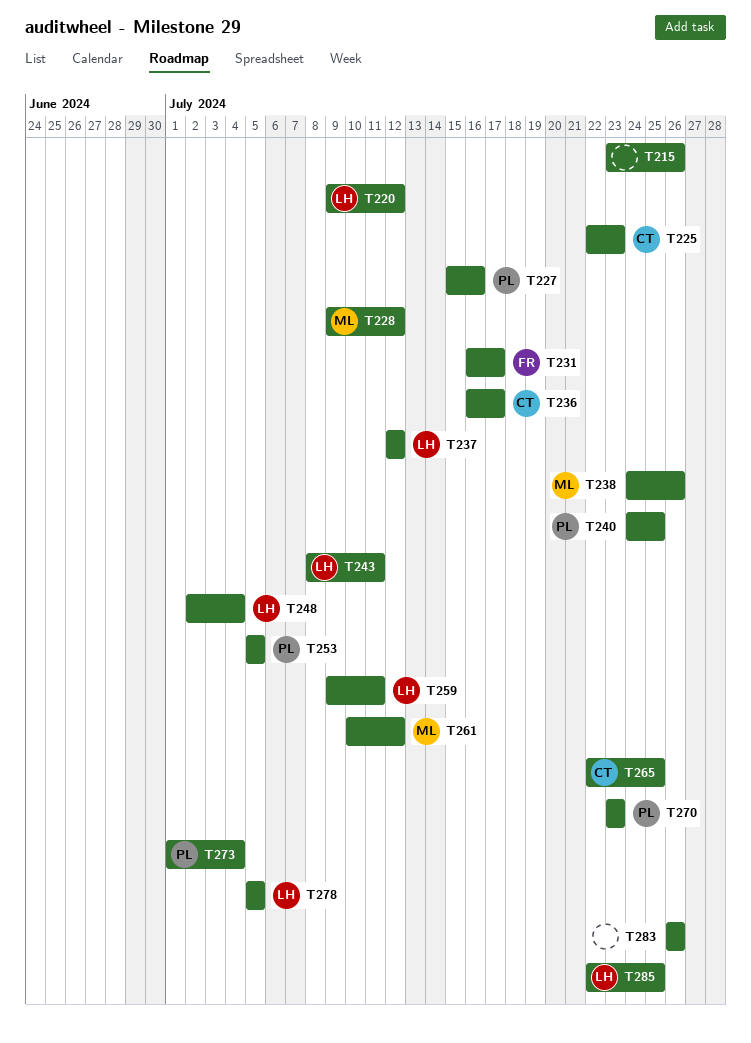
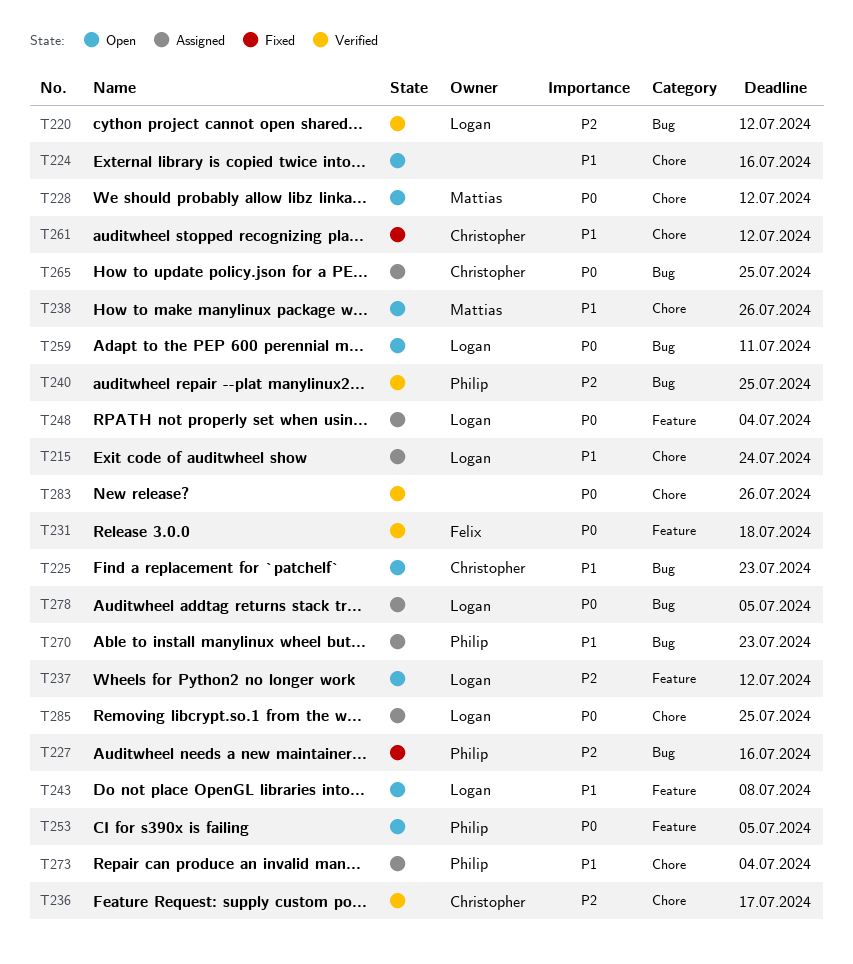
T215, owner: none -> Logan
T215, due: Jul 26 -> Jul 24
T224: none -> present
T231, due: Jul 17 -> Jul 18
T243, due: Jul 11 -> Jul 8
T261, owner: Mattias -> Christopher

